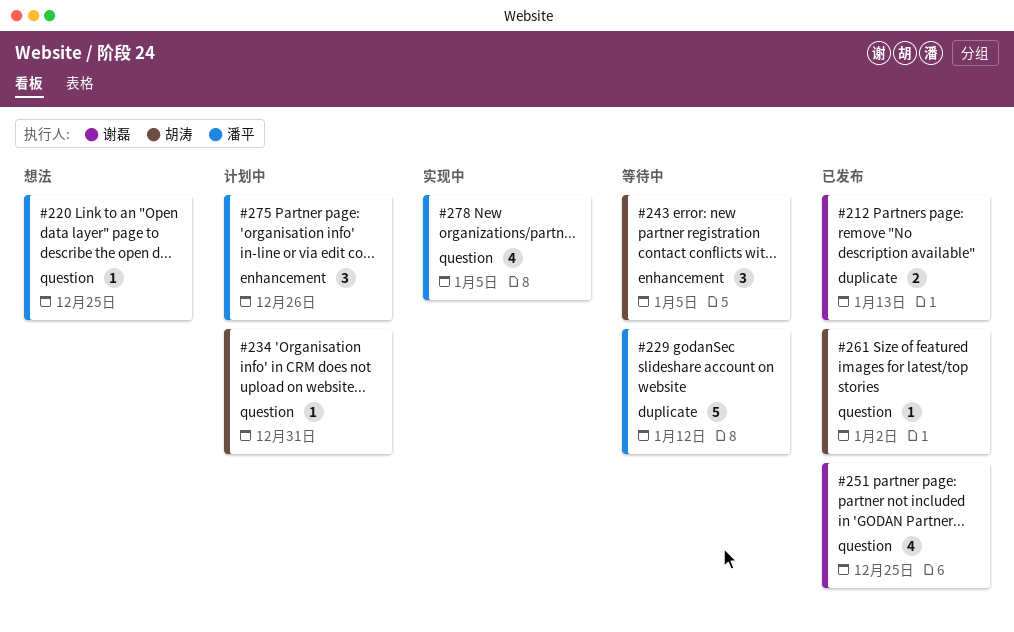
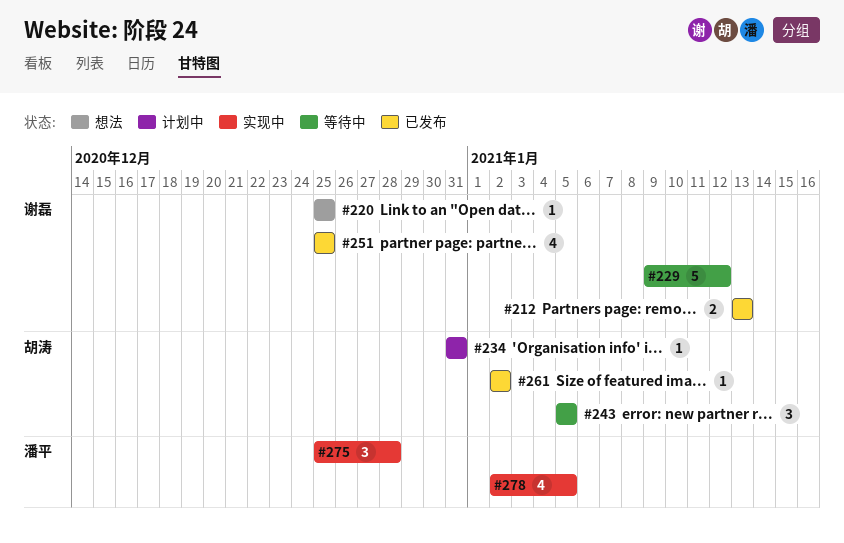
#220, owner: 潘平 -> 谢磊
#229, owner: 潘平 -> 谢磊
#275, status: 计划中 -> 实现中
#275, due: Dec 26 -> Dec 28

